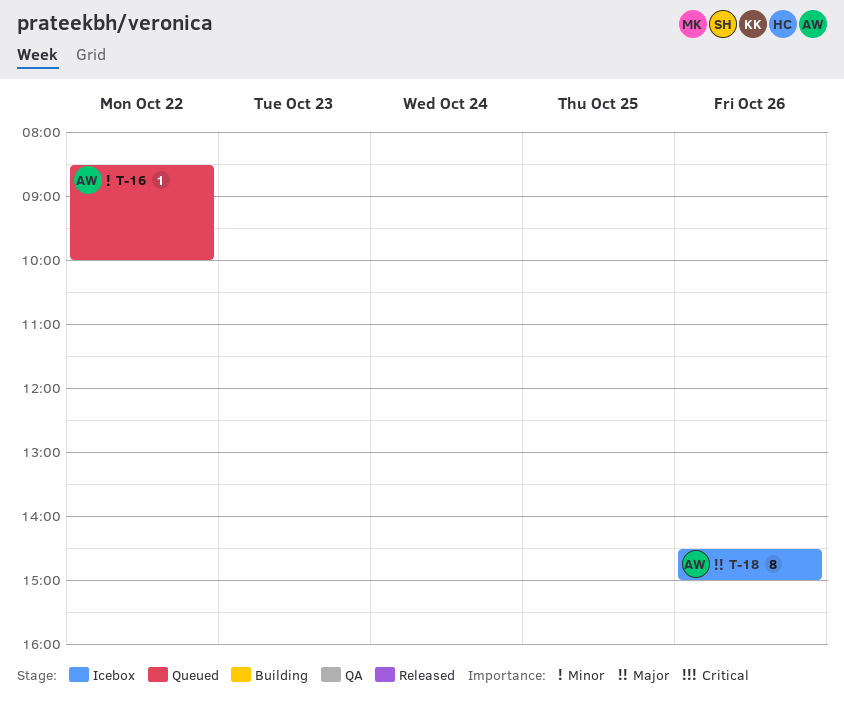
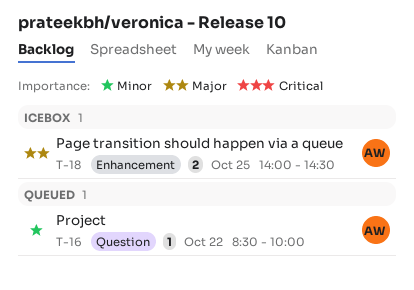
T-18, estimate: 8 -> 2
T-18, day: Oct 26 -> Oct 25
T-18, begins: 14:30 -> 14:00
T-18, ends: 15:00 -> 14:30

